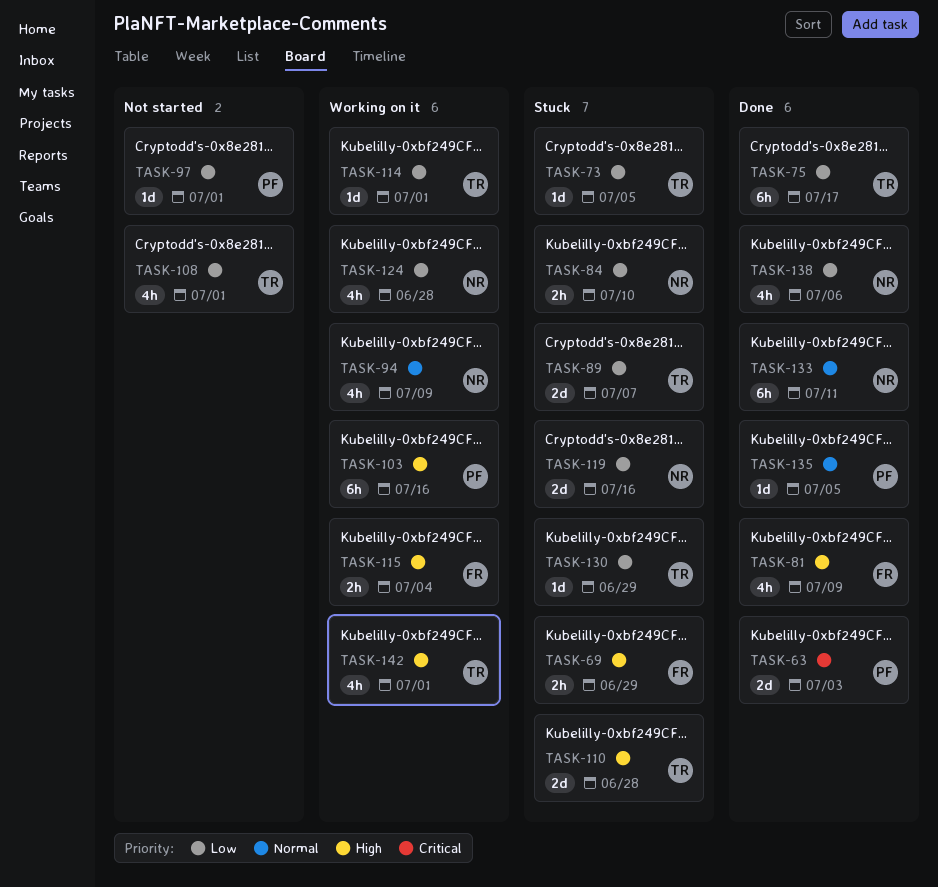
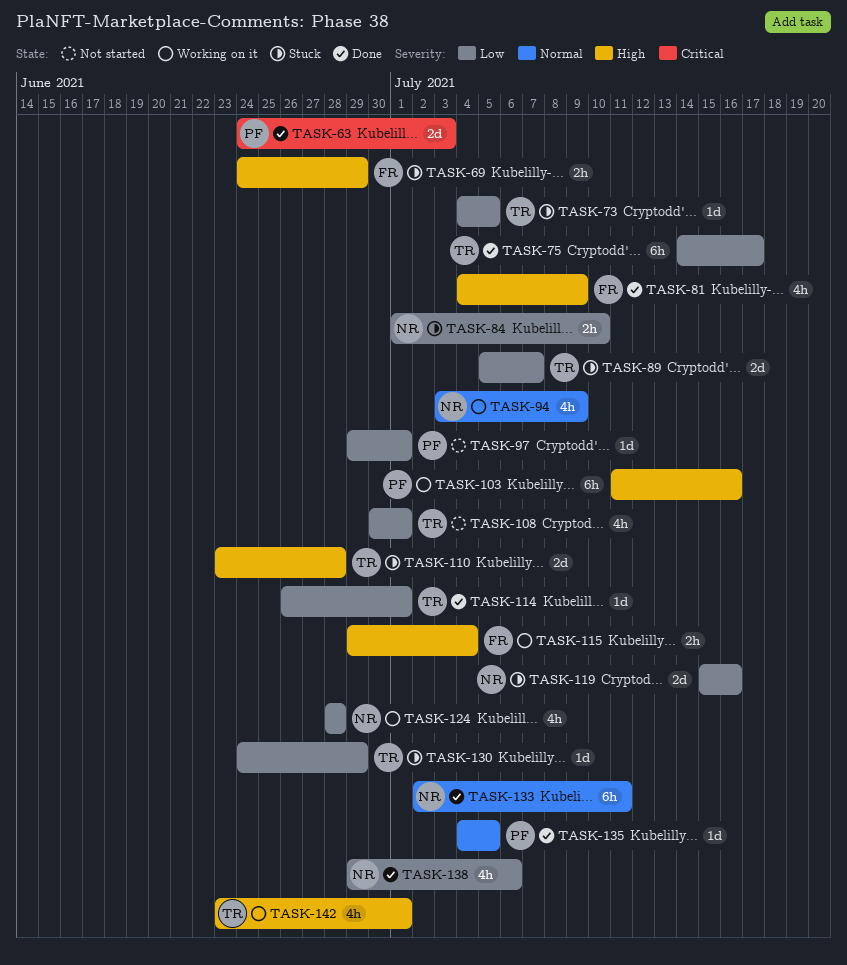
TASK-114, status: Working on it -> Done

